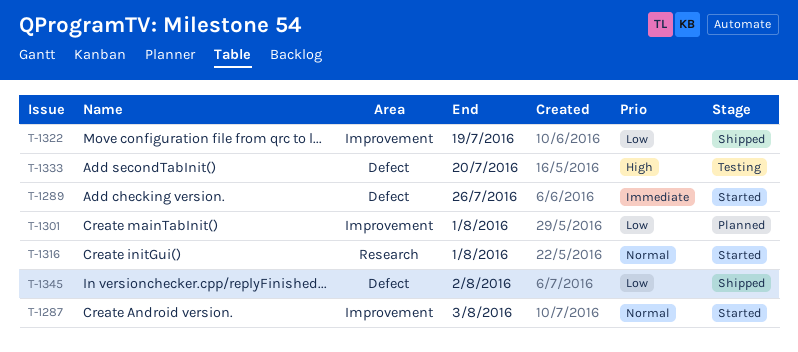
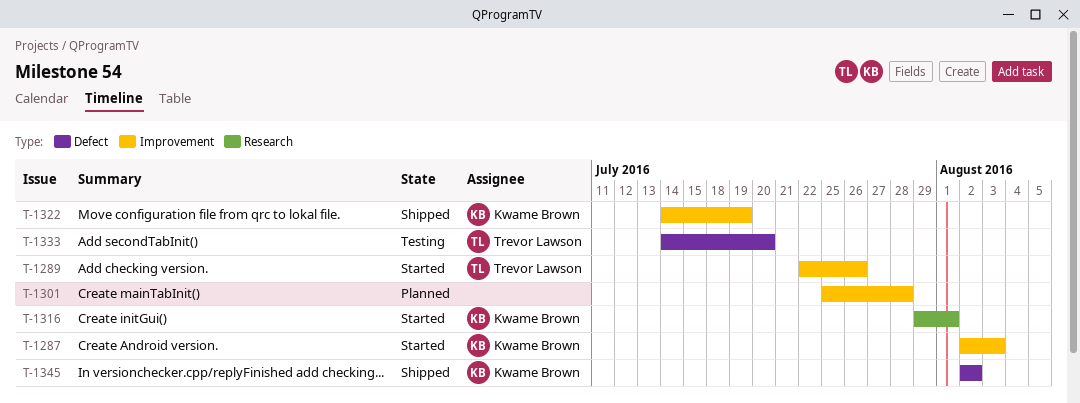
T-1289, label: Defect -> Improvement
T-1301, due: Aug 1 -> Jul 28

